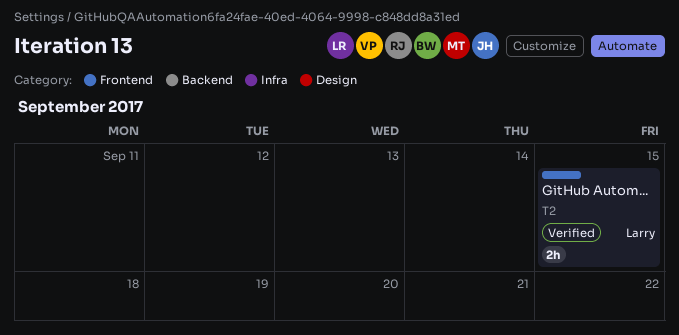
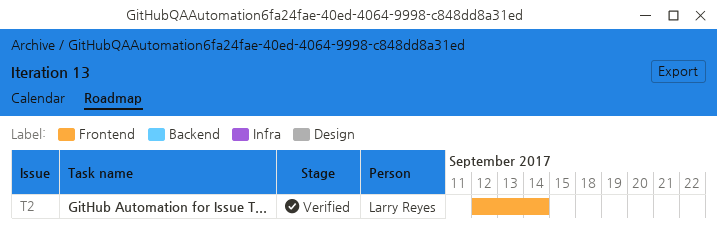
T2, due: Sep 15 -> Sep 14

